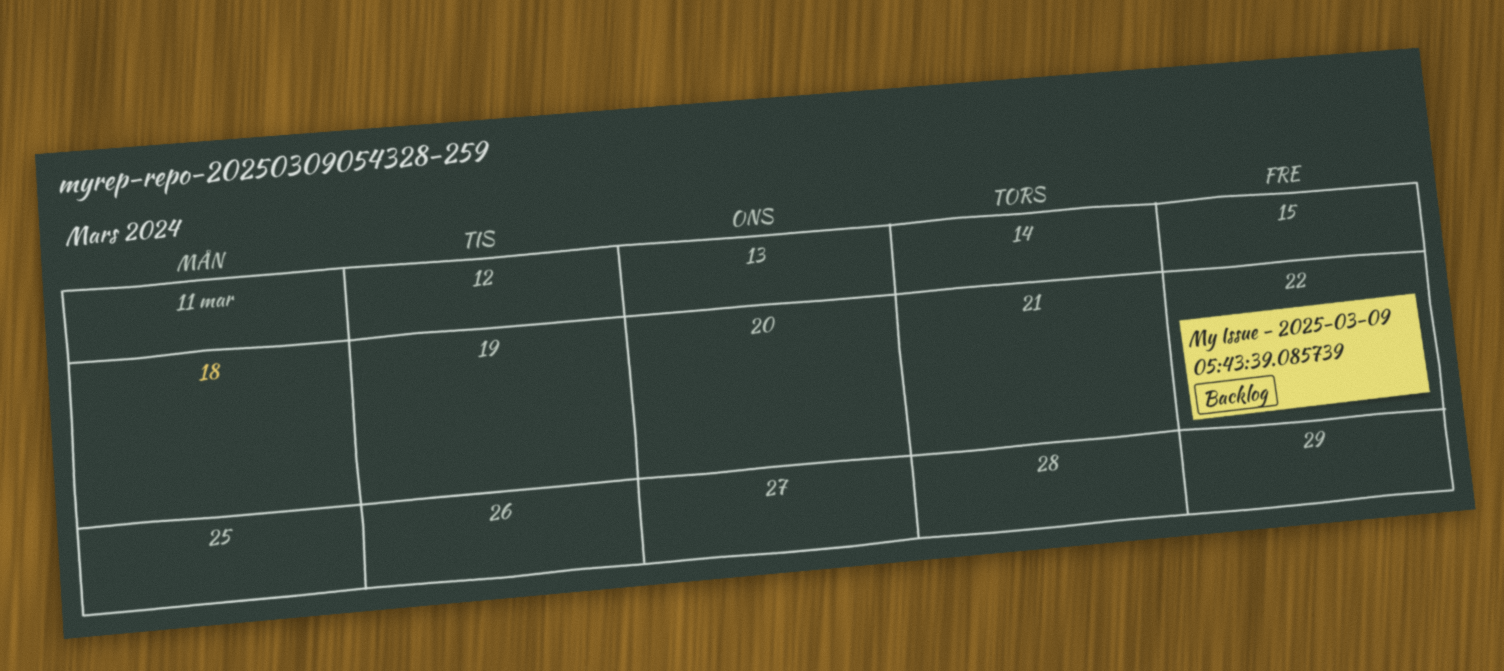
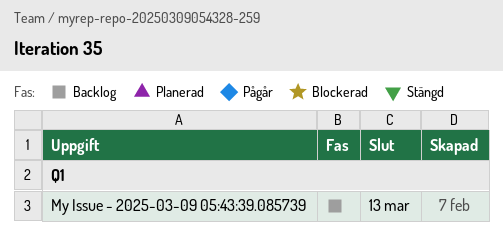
My Issue - 2025-03-09 05:43:39.085739, due: Mar 22 -> Mar 13

